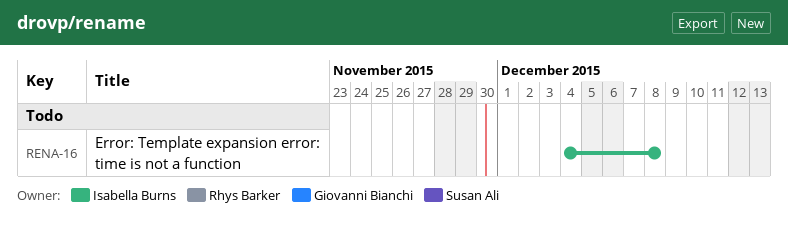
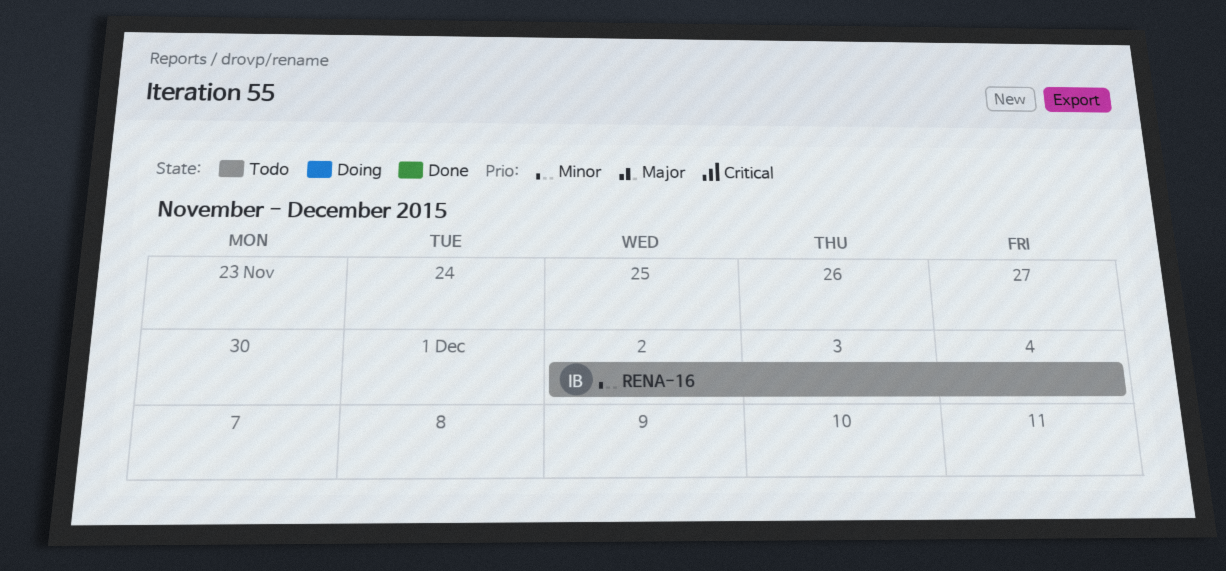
RENA-16, start: Dec 4 -> Dec 2
RENA-16, due: Dec 8 -> Dec 4

